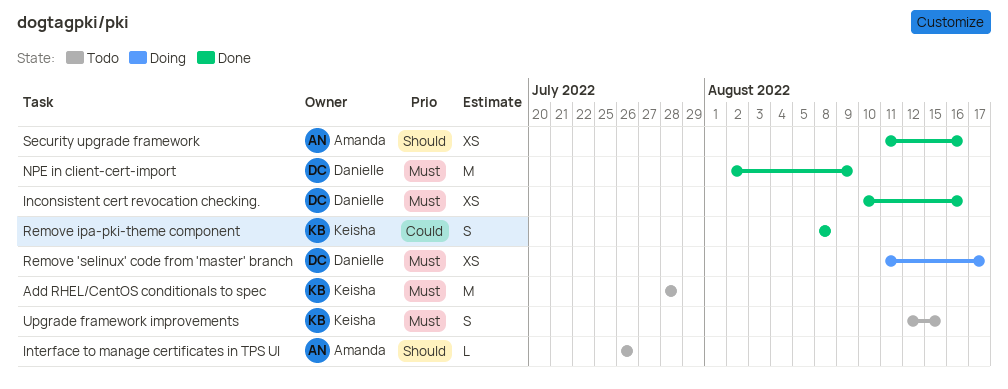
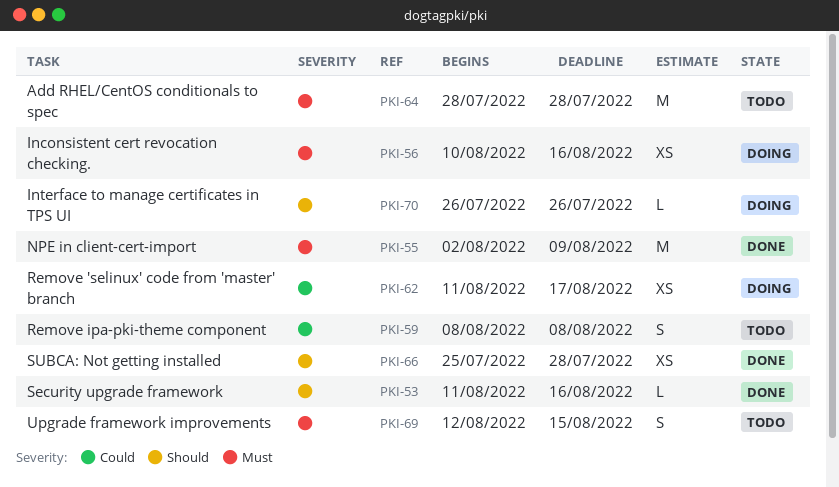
Inconsistent cert revocation checking., status: Done -> Doing
Interface to manage certificates in TPS UI, status: Todo -> Doing
Remove 'selinux' code from 'master' branch, priority: Must -> Could
Remove ipa-pki-theme component, status: Done -> Todo
Security upgrade framework, estimate: XS -> L
SUBCA: Not getting installed: none -> present

